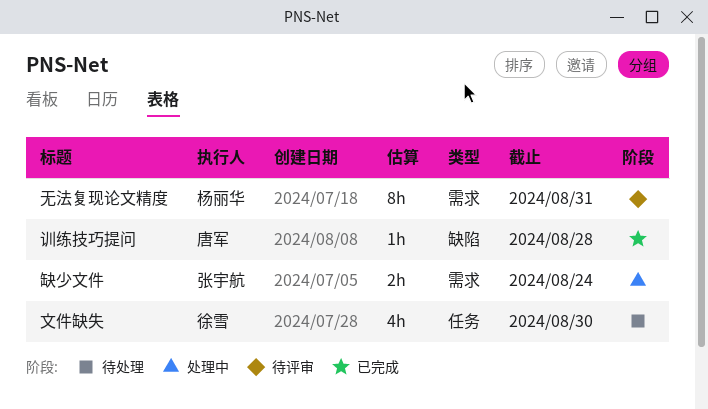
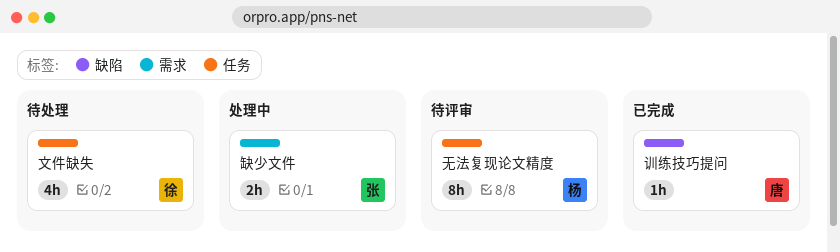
无法复现论文精度, label: 需求 -> 任务

